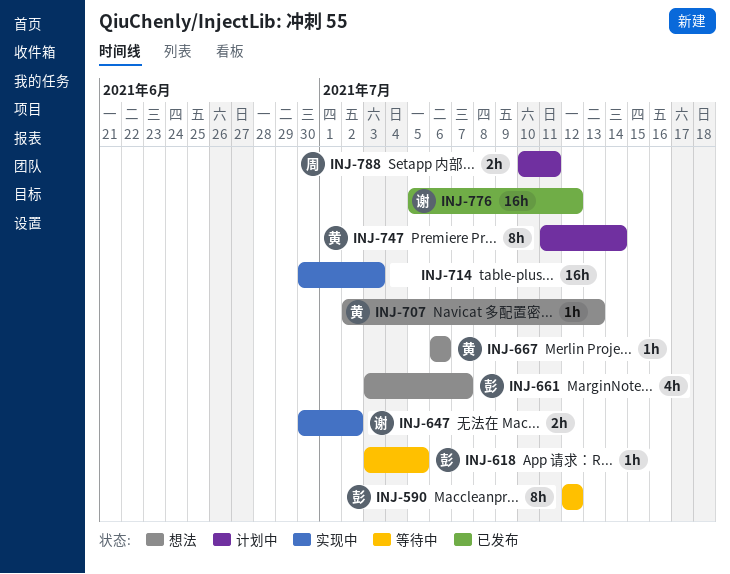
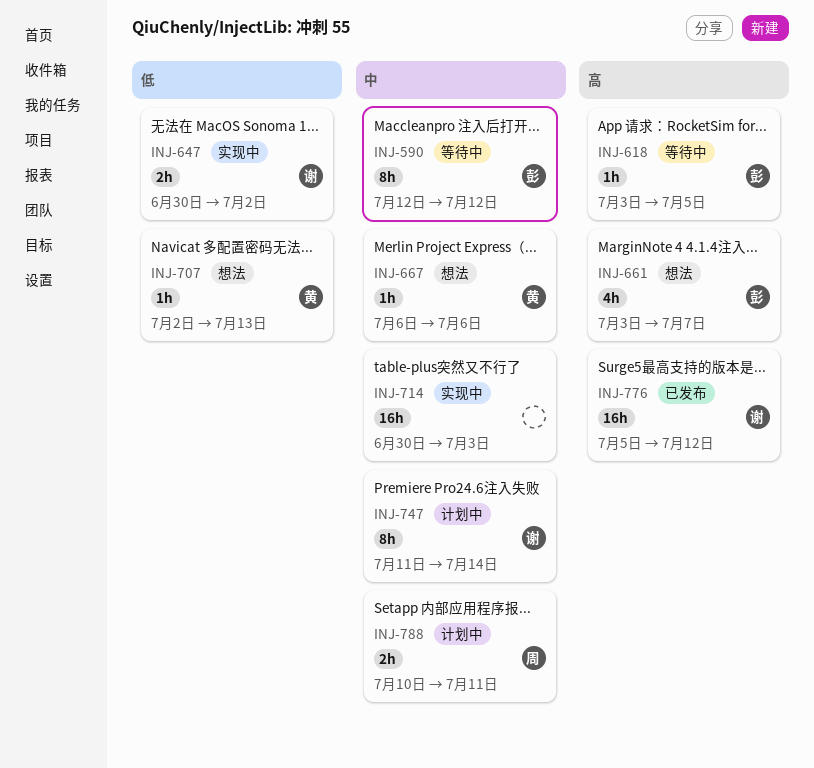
INJ-747, owner: 黄 -> 谢

